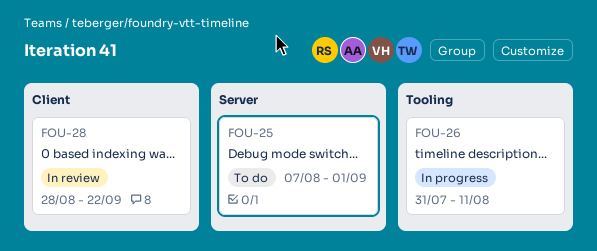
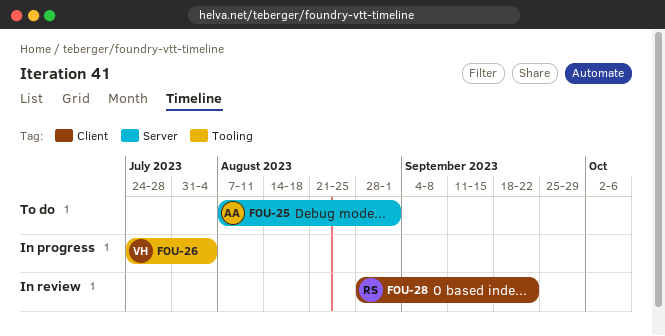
FOU-26, start: Jul 31 -> Jul 24
FOU-26, due: Aug 11 -> Aug 4

